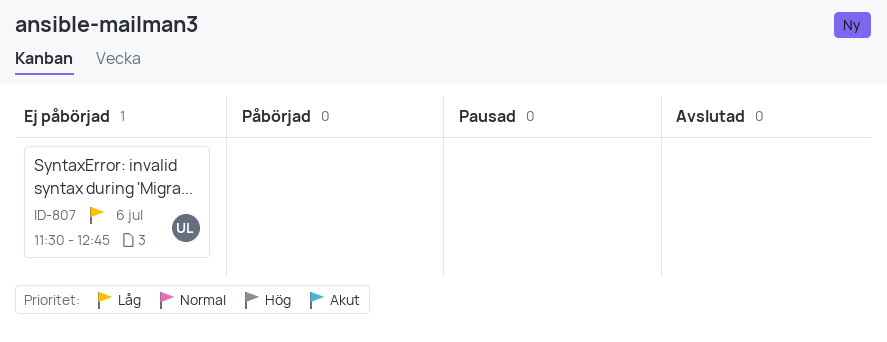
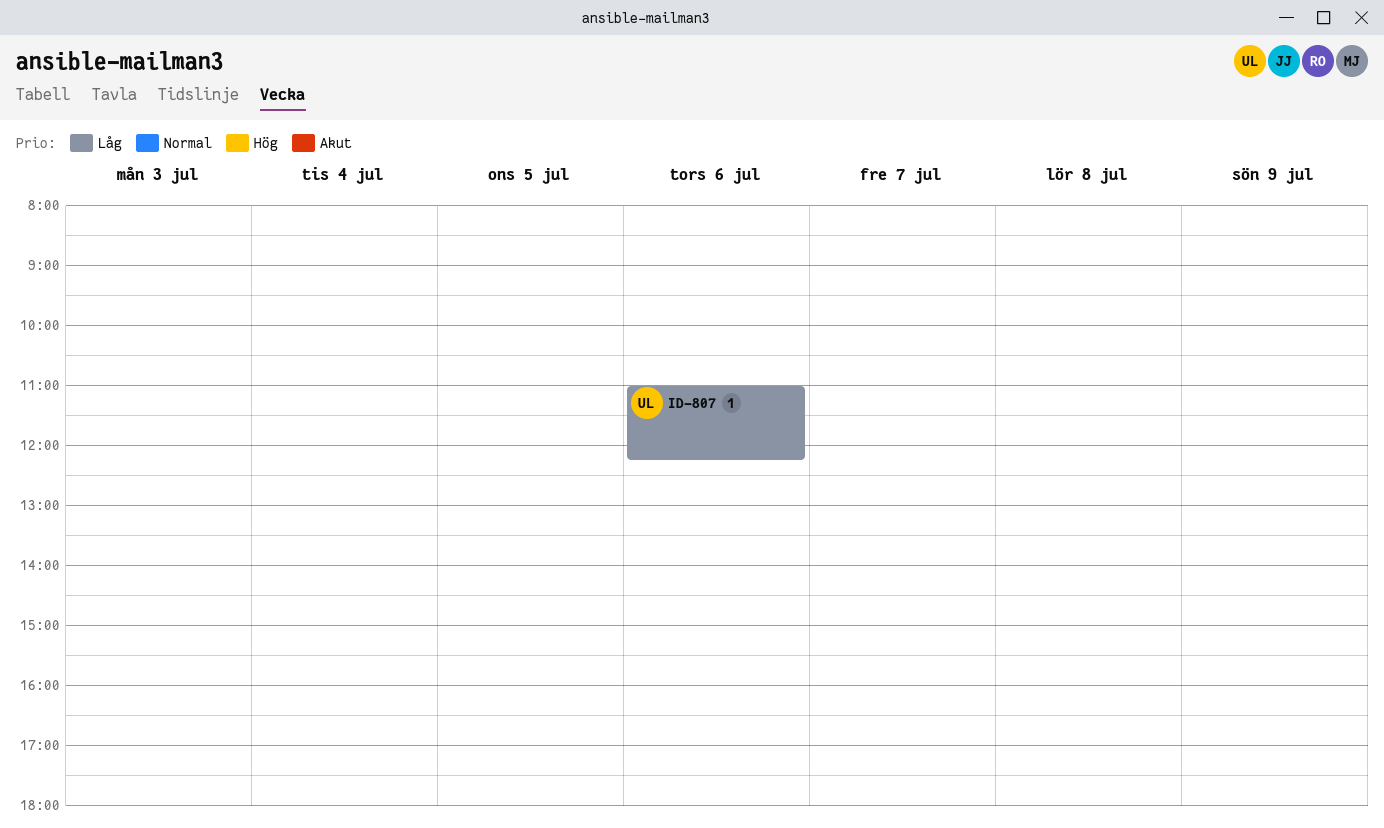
ID-807, begins: 11:30 -> 11:00
ID-807, ends: 12:45 -> 12:15

